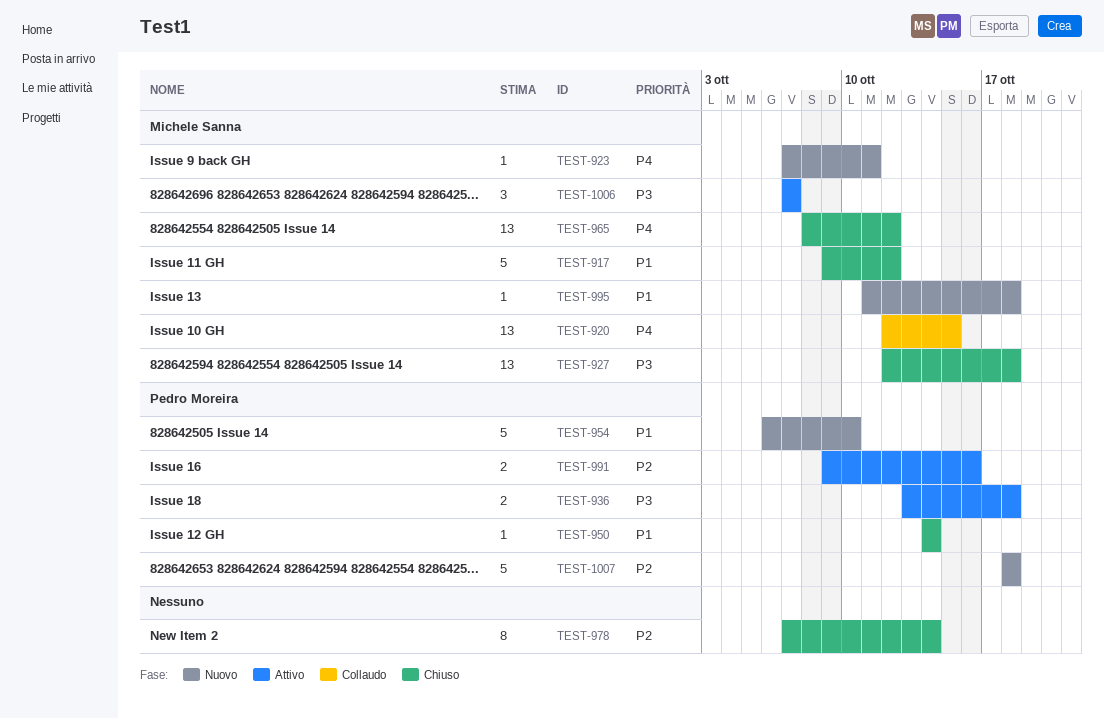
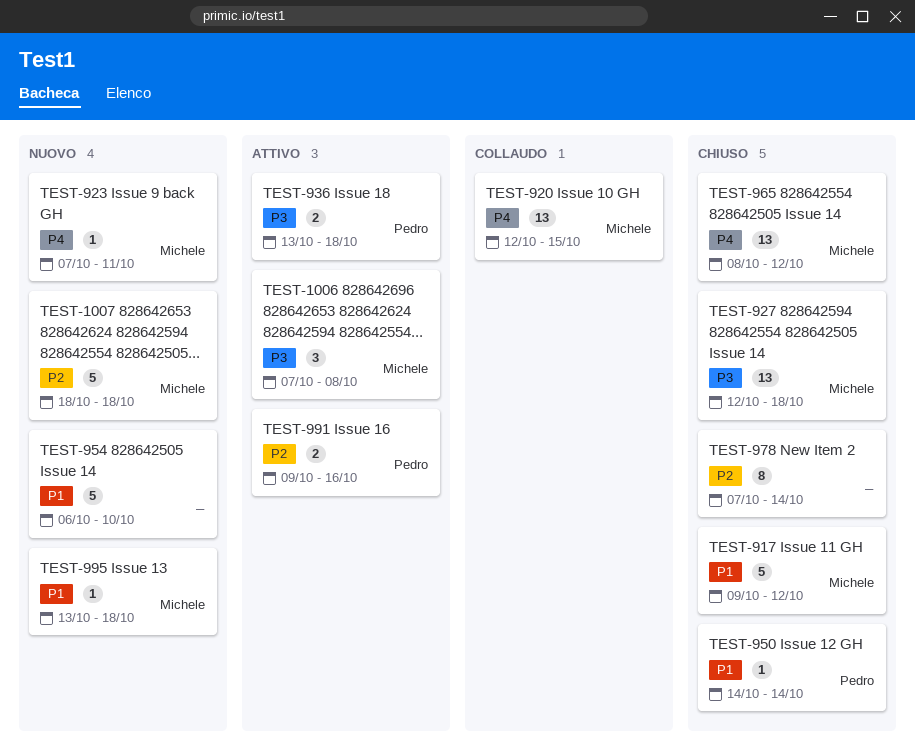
TEST-954, owner: Pedro Moreira -> none
TEST-995, start: Oct 11 -> Oct 13
TEST-1006, due: Oct 7 -> Oct 8
TEST-1007, owner: Pedro Moreira -> Michele Sanna

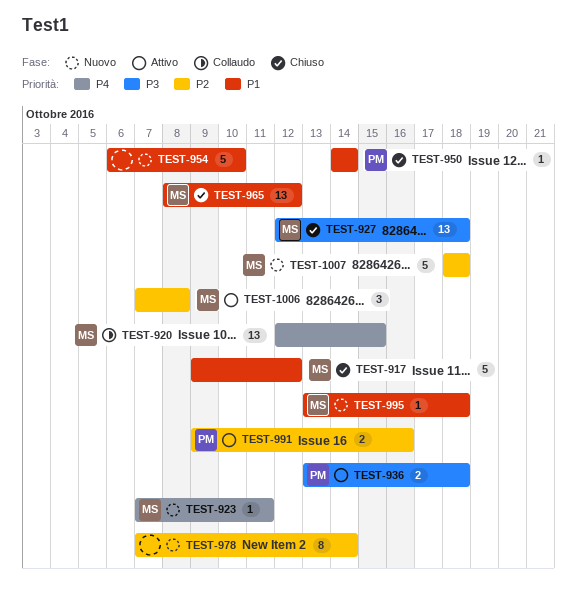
TEST-965, priority: P4 -> P1
TEST-978, status: Chiuso -> Nuovo
TEST-1006, priority: P3 -> P2

